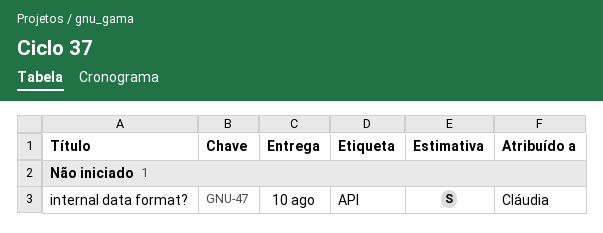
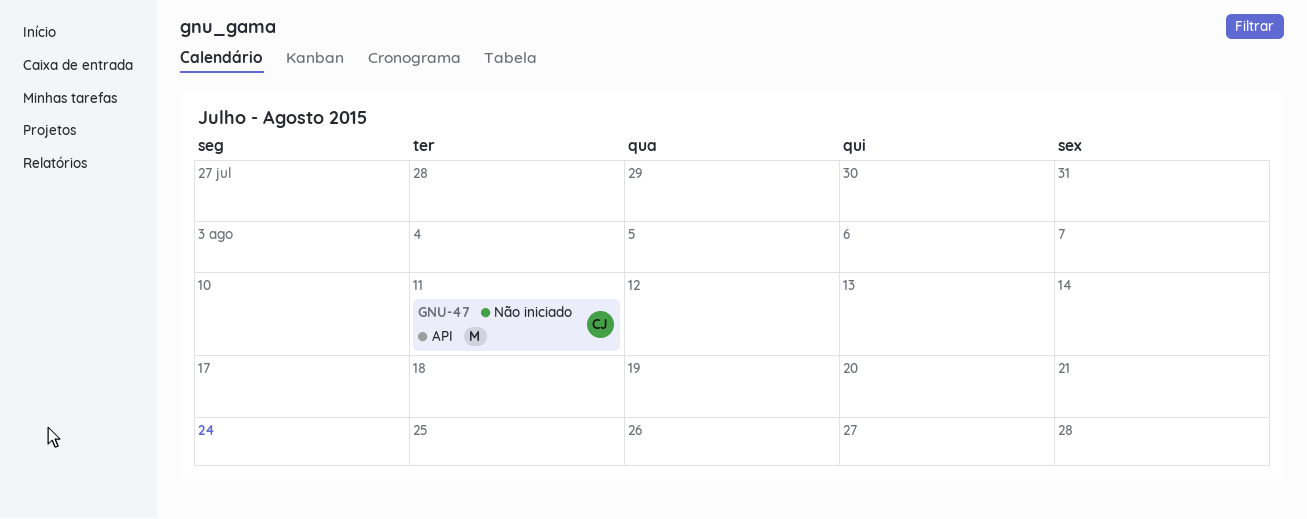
GNU-47, estimate: S -> M
GNU-47, due: Aug 10 -> Aug 11

